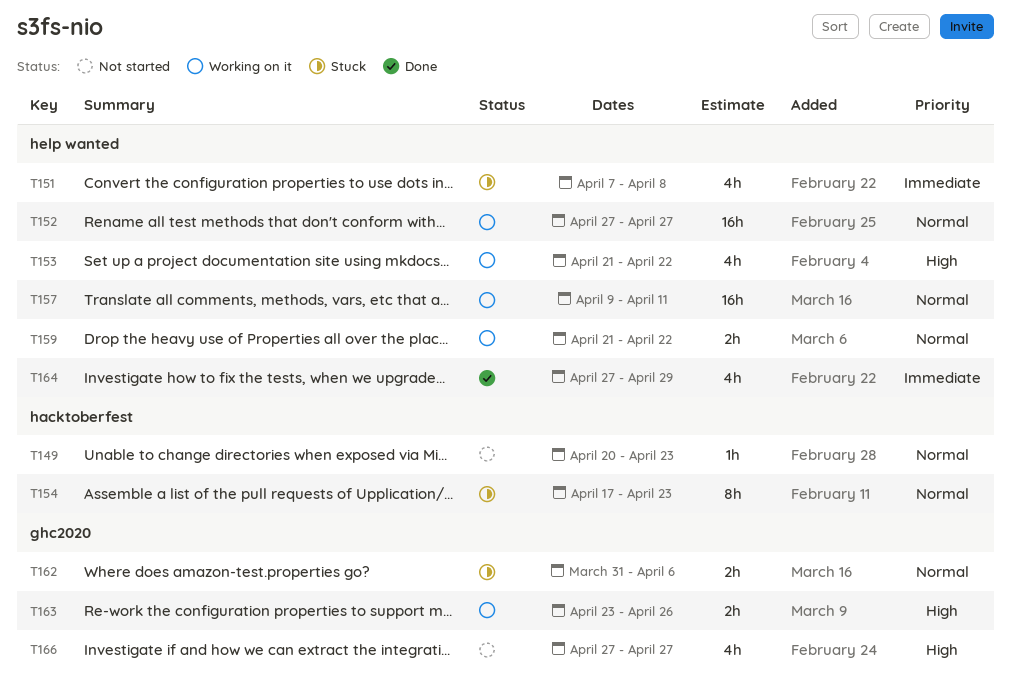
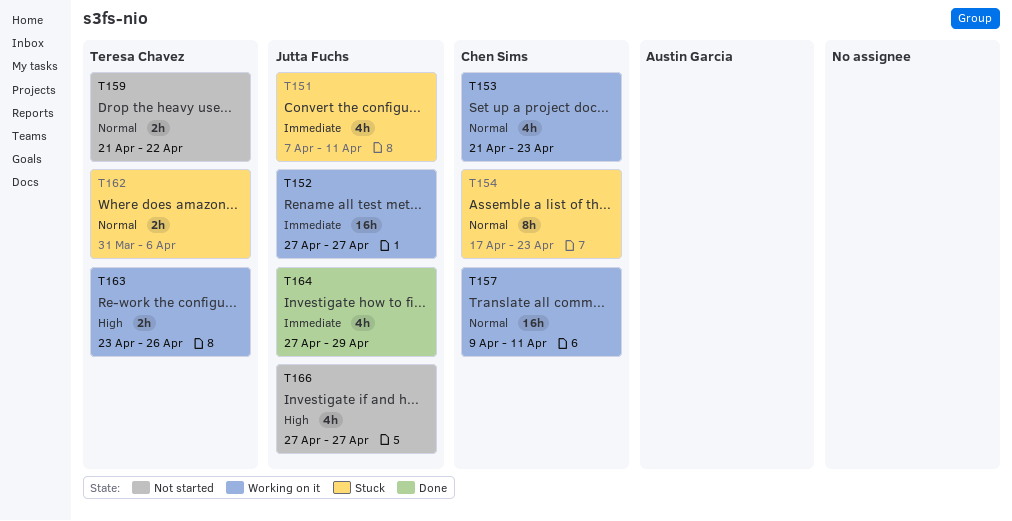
T149: present -> none
T151, due: Apr 8 -> Apr 11
T152, priority: Normal -> Immediate
T153, priority: High -> Normal
T153, due: Apr 22 -> Apr 23
T159, status: Working on it -> Not started

